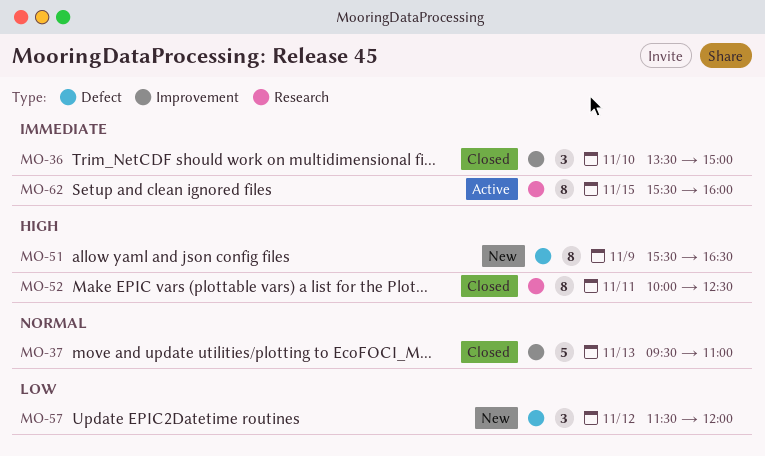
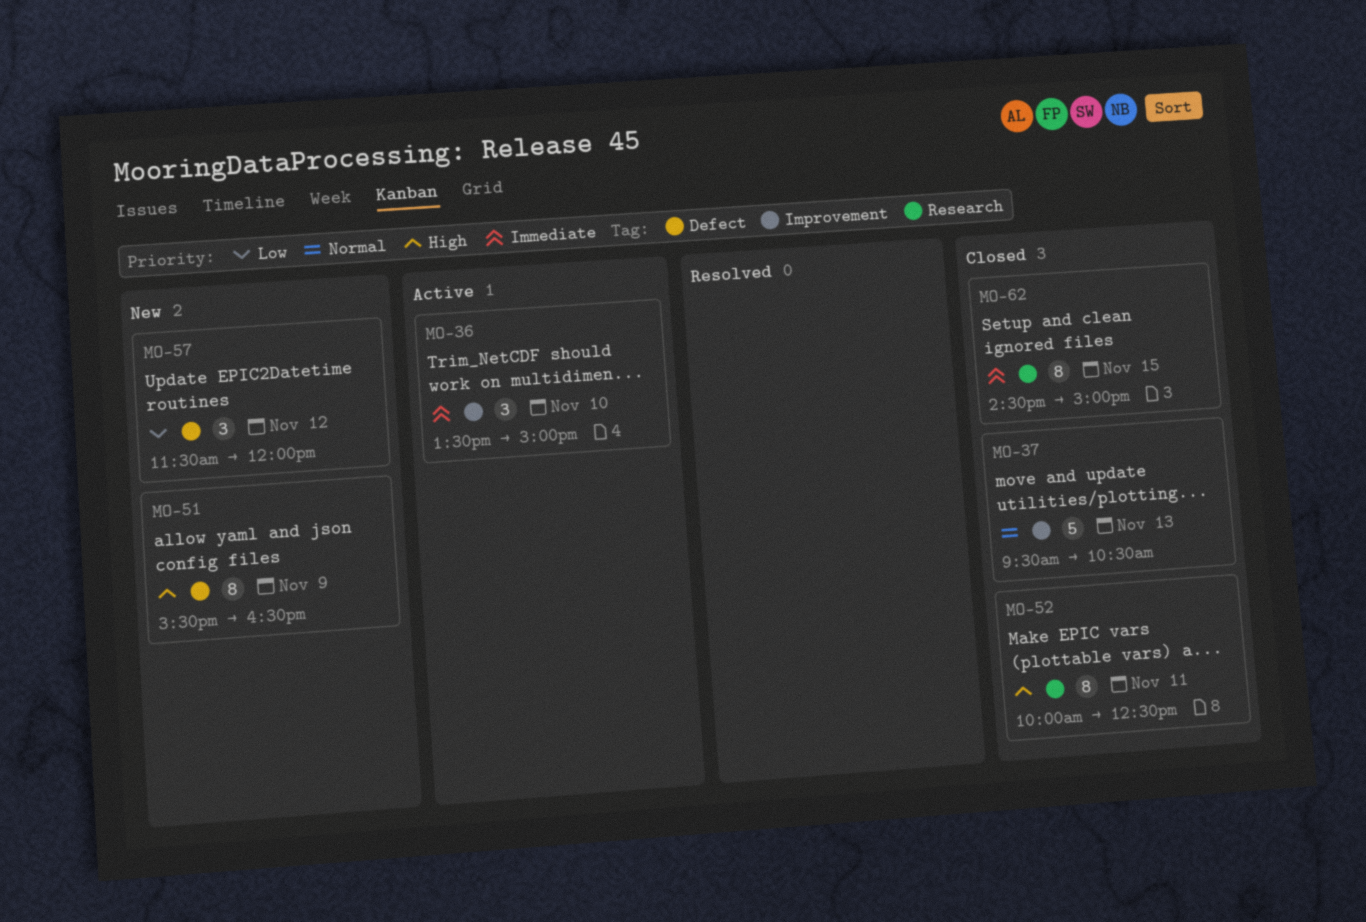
MO-36, status: Closed -> Active
MO-37, ends: 11:00 -> 10:30
MO-62, status: Active -> Closed
MO-62, begins: 15:30 -> 14:30
MO-62, ends: 16:00 -> 15:00

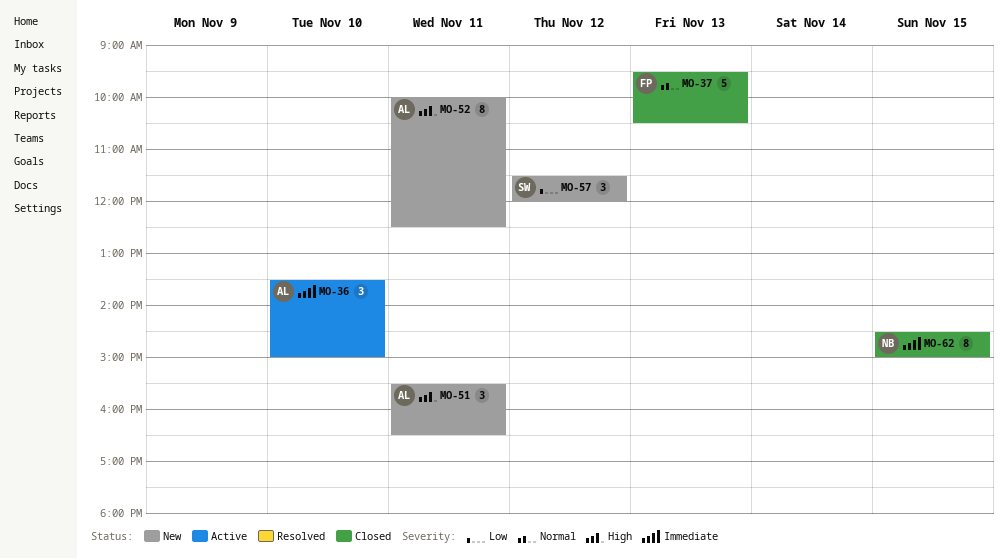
MO-51, estimate: 8 -> 3
MO-51, day: Nov 9 -> Nov 11
MO-52, status: Closed -> New

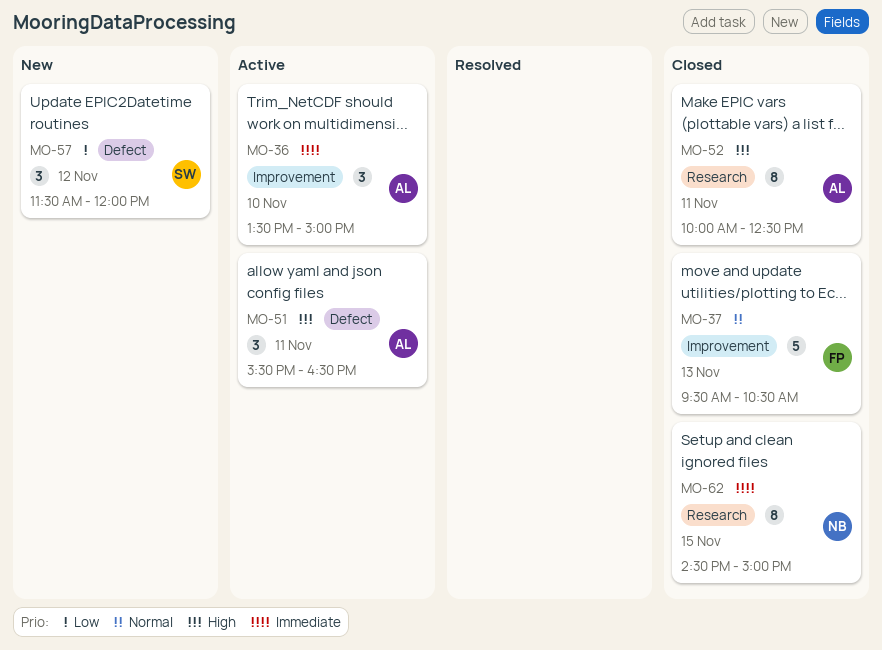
MO-51, status: New -> Active
MO-52, status: New -> Closed

